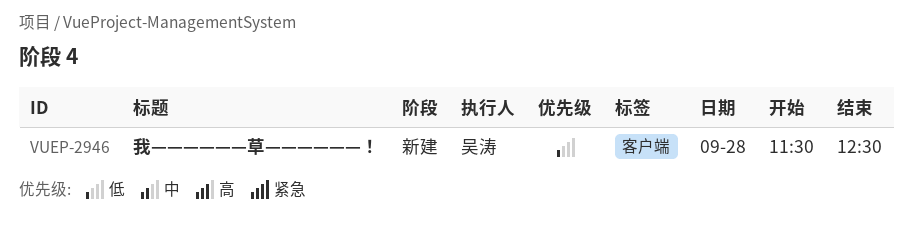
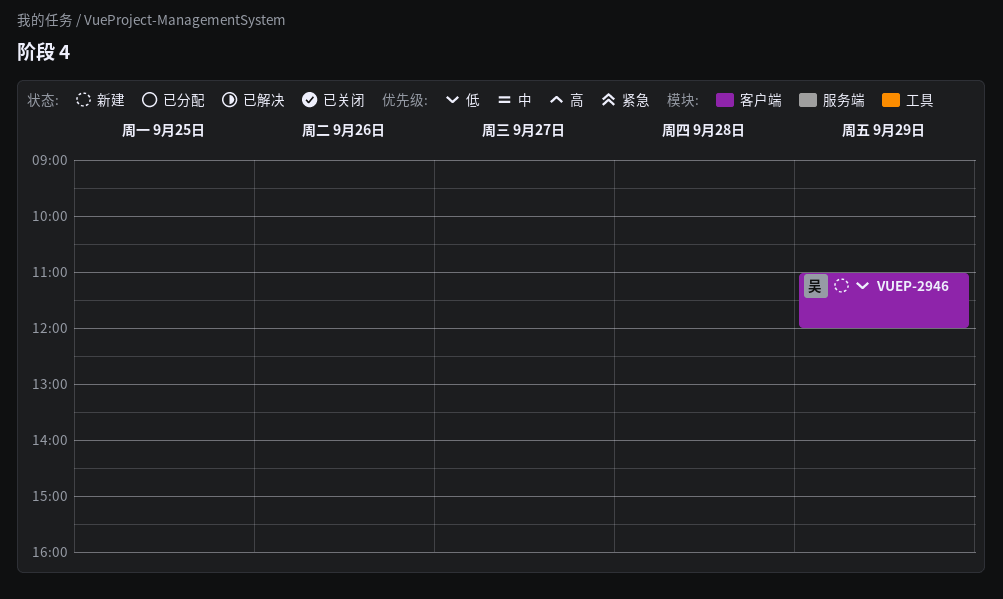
VUEP-2946, day: Sep 28 -> Sep 29
VUEP-2946, begins: 11:30 -> 11:00
VUEP-2946, ends: 12:30 -> 12:00

